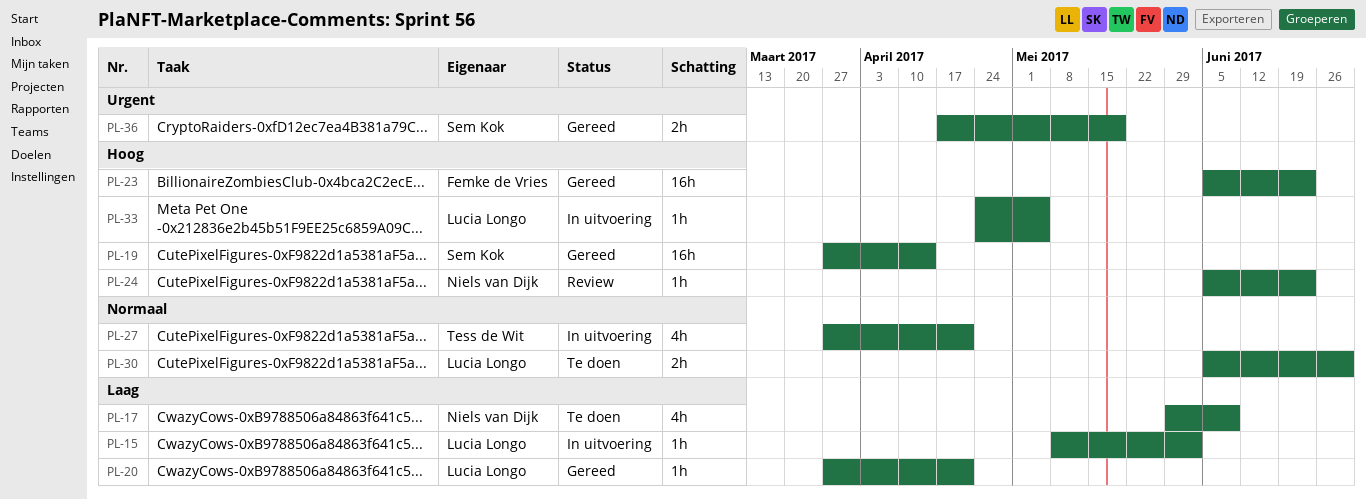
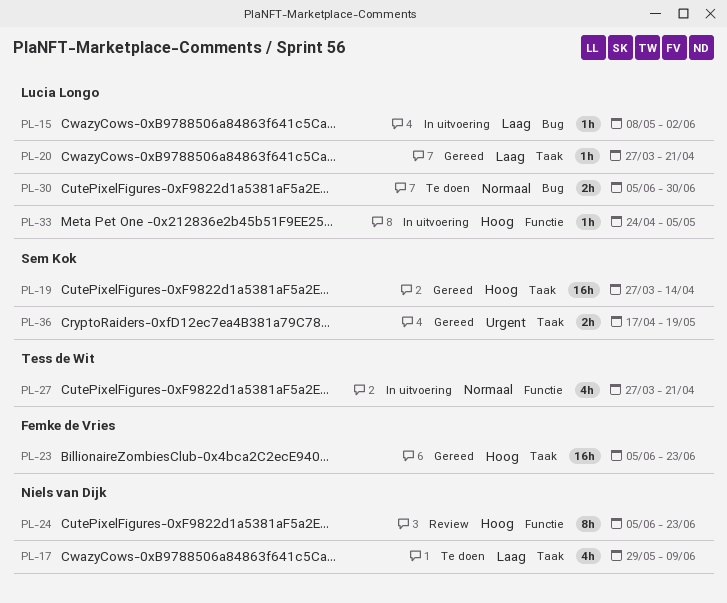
PL-24, estimate: 1h -> 8h

